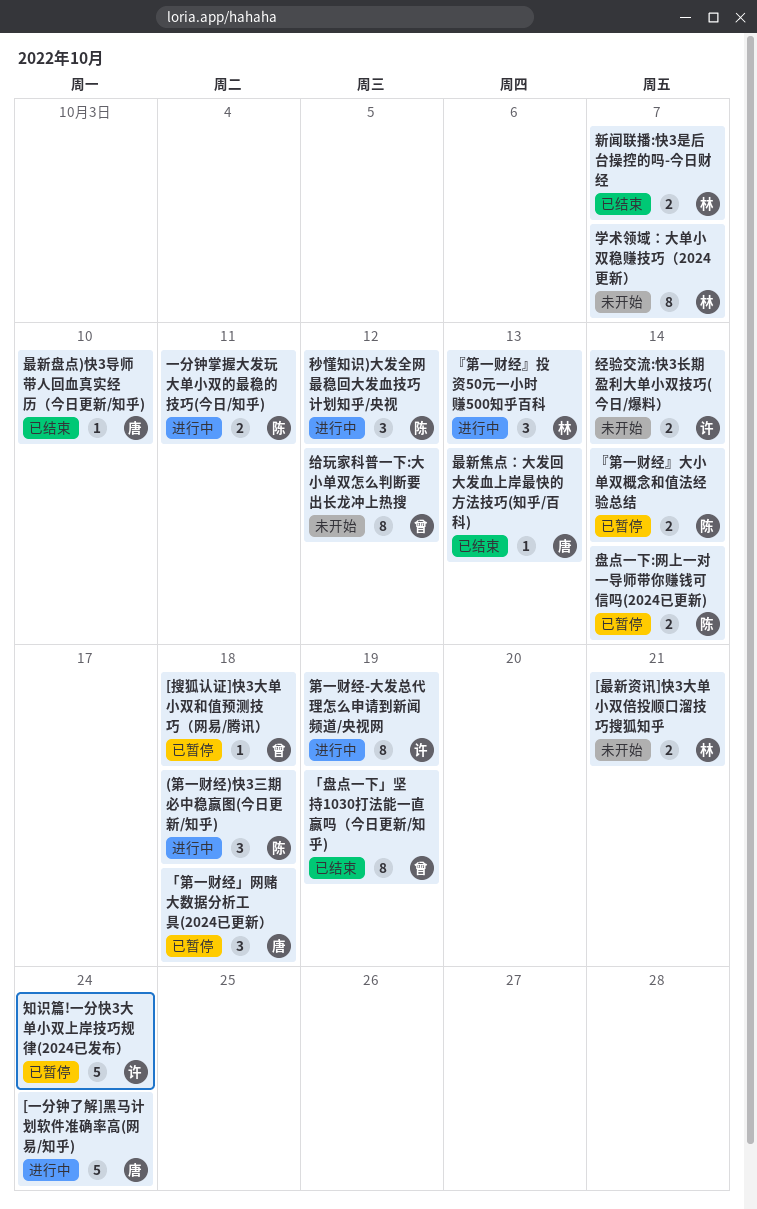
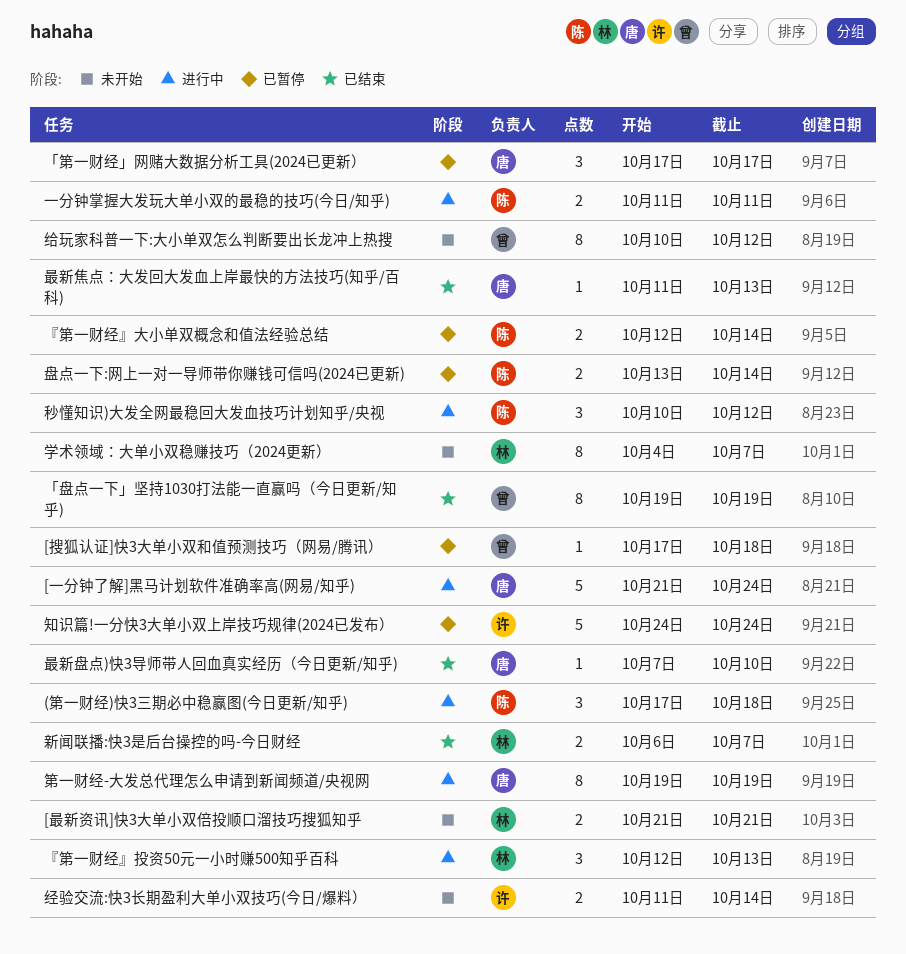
「第一财经」网赌大数据分析工具(2024已更新）, due: Oct 18 -> Oct 17
第一财经-大发总代理怎么申请到新闻频道/央视网, owner: 许 -> 唐

